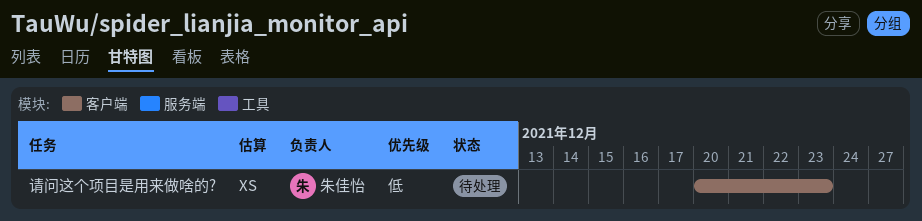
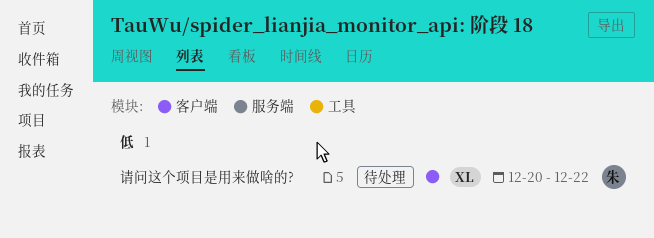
请问这个项目是用来做啥的?, estimate: XS -> XL
请问这个项目是用来做啥的?, due: Dec 23 -> Dec 22

